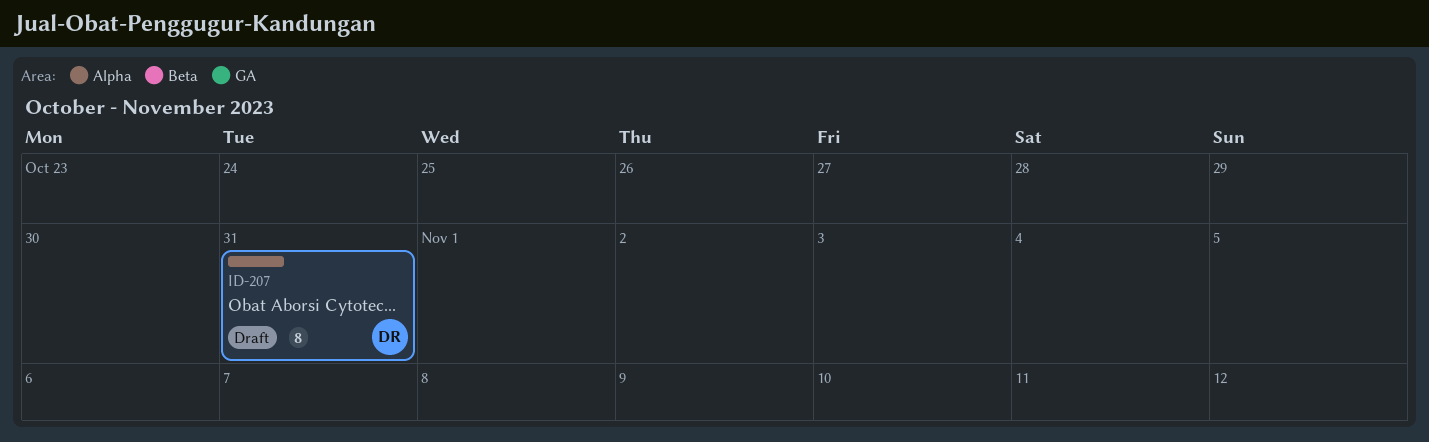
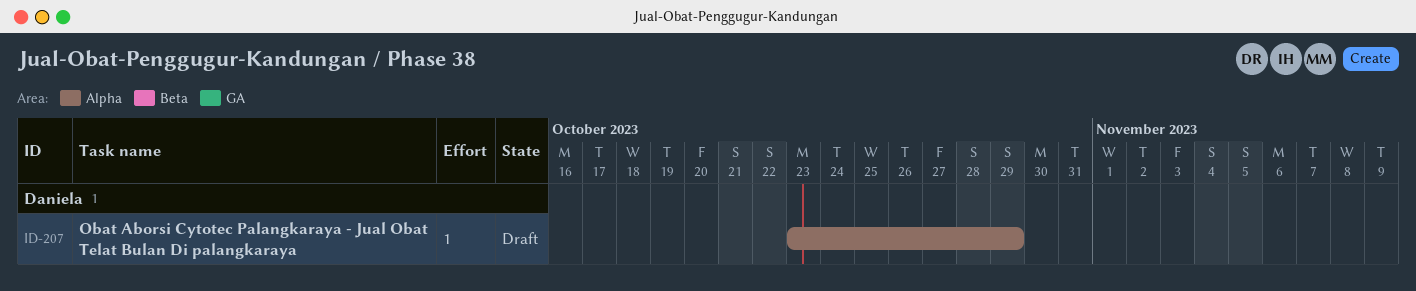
ID-207, estimate: 8 -> 1
ID-207, due: Oct 31 -> Oct 29

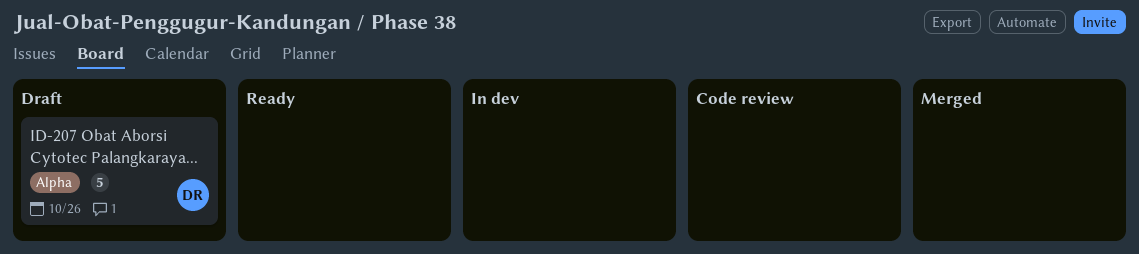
ID-207, estimate: 1 -> 5
ID-207, due: Oct 29 -> Oct 26

